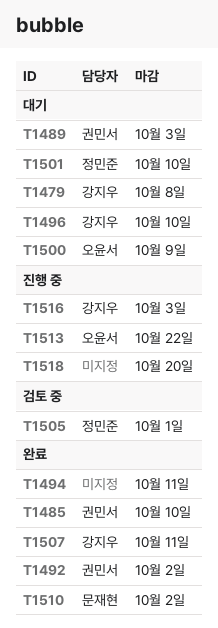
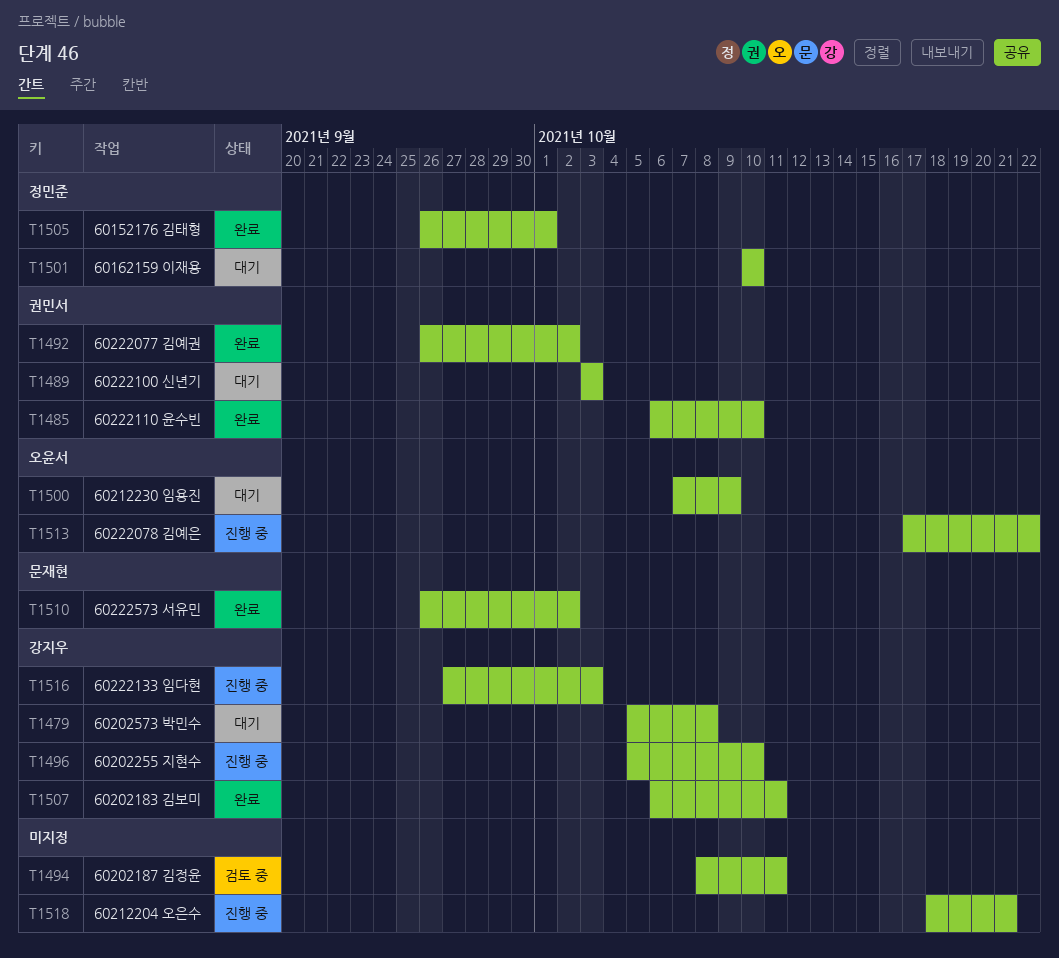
T1494, status: 완료 -> 검토 중
T1496, status: 대기 -> 진행 중
T1505, status: 검토 중 -> 완료
T1518, due: Oct 20 -> Oct 21

